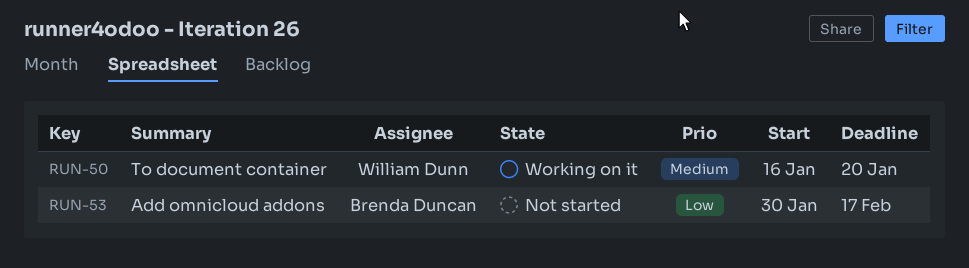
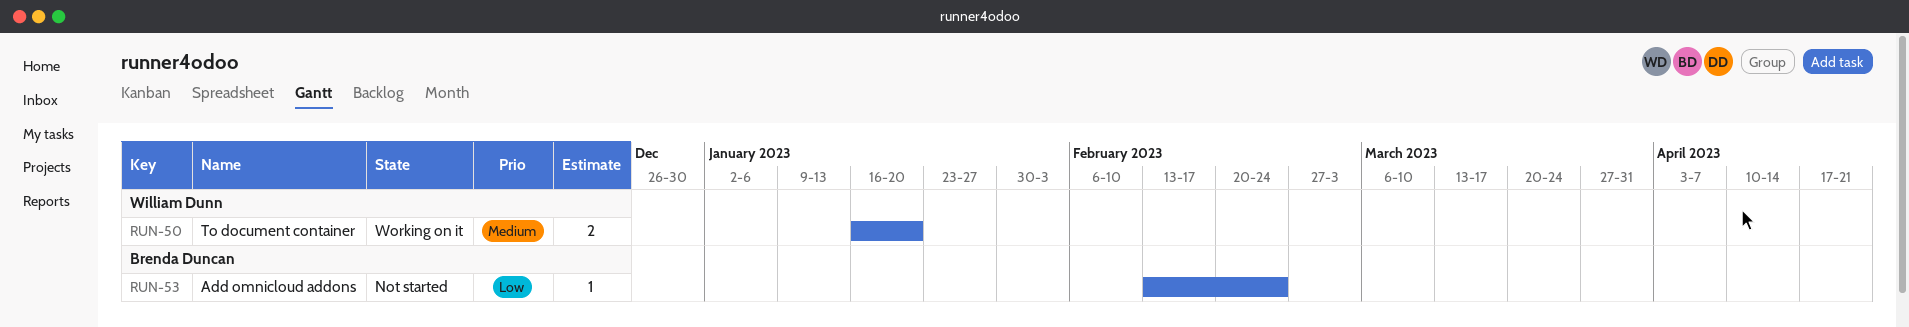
RUN-53, start: Jan 30 -> Feb 13
RUN-53, due: Feb 17 -> Feb 24

